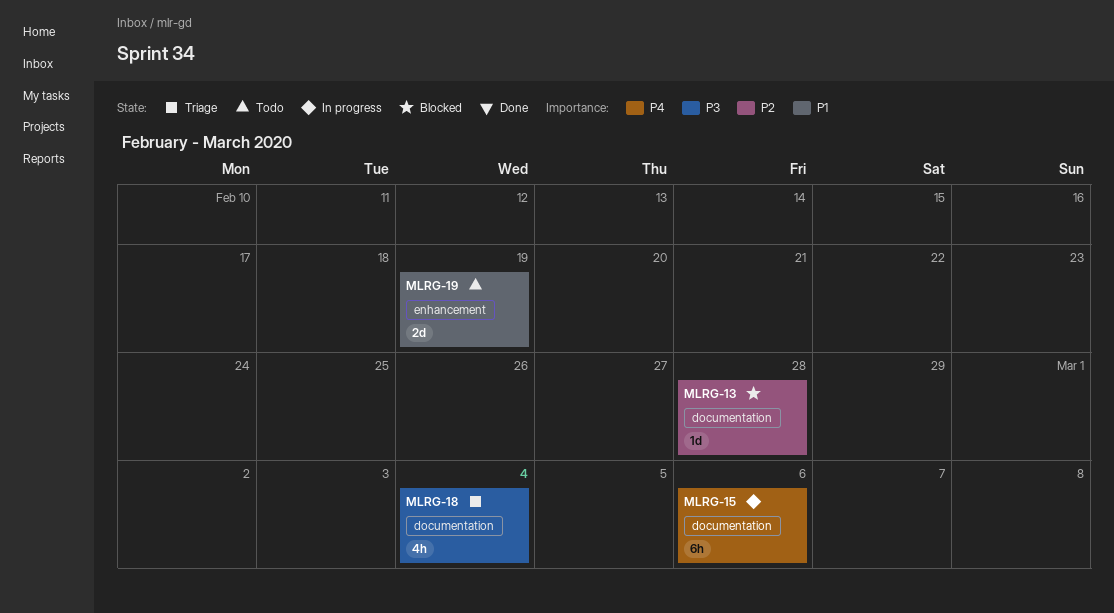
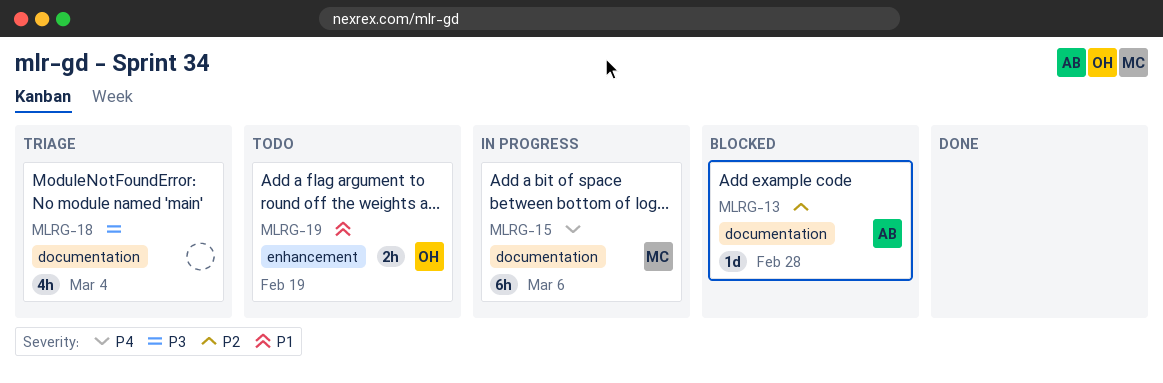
MLRG-19, estimate: 2d -> 2h

